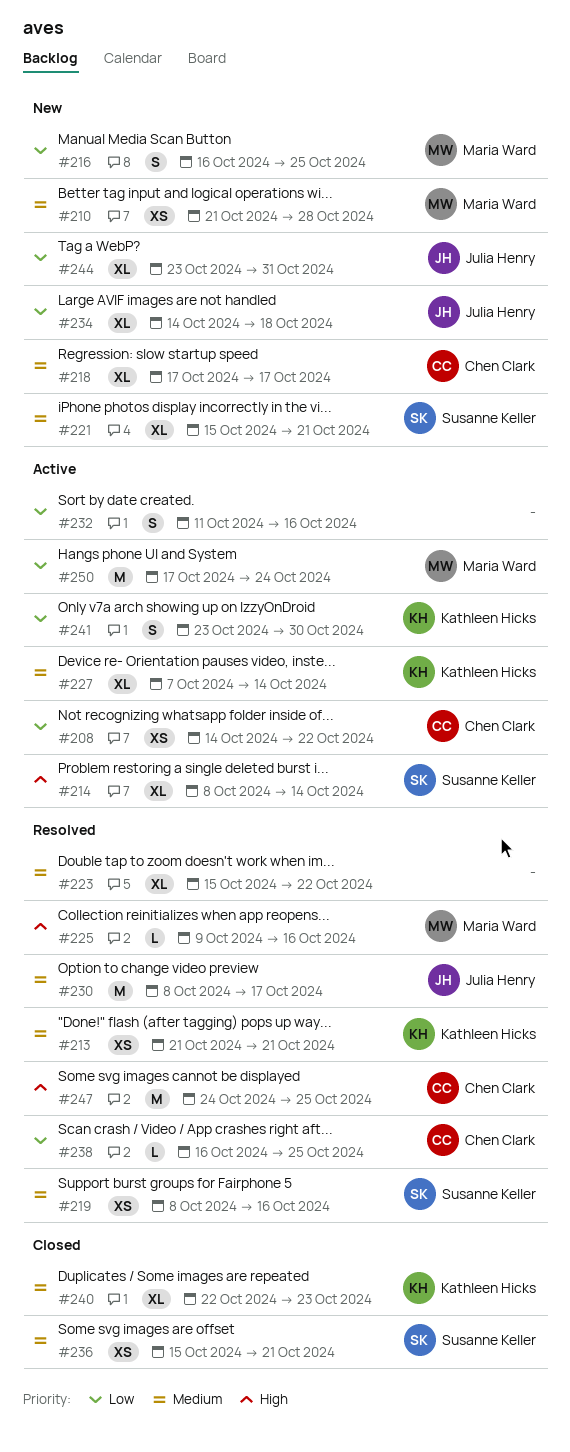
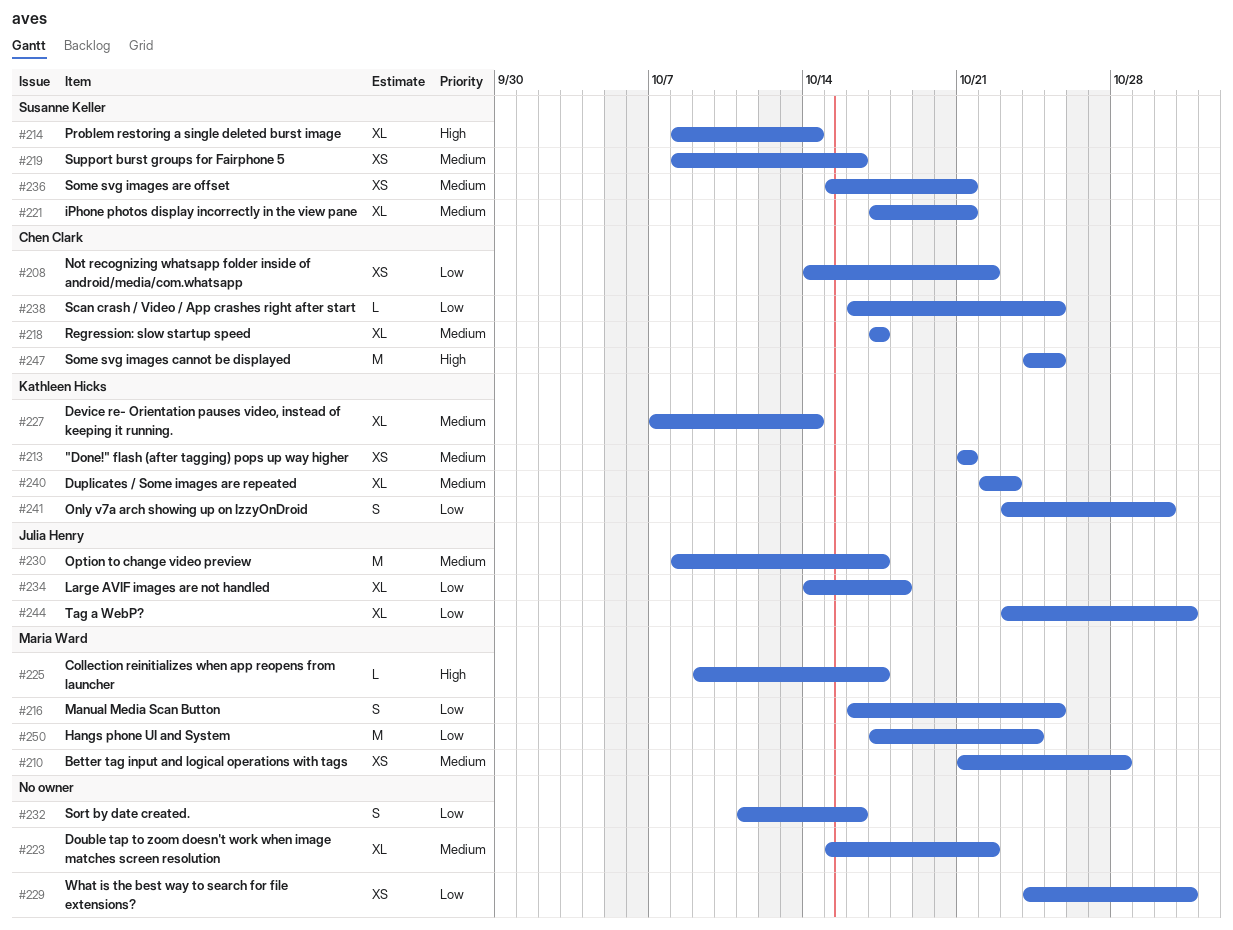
#221, start: Oct 15 -> Oct 17
#225, due: Oct 16 -> Oct 17
#229: none -> present

